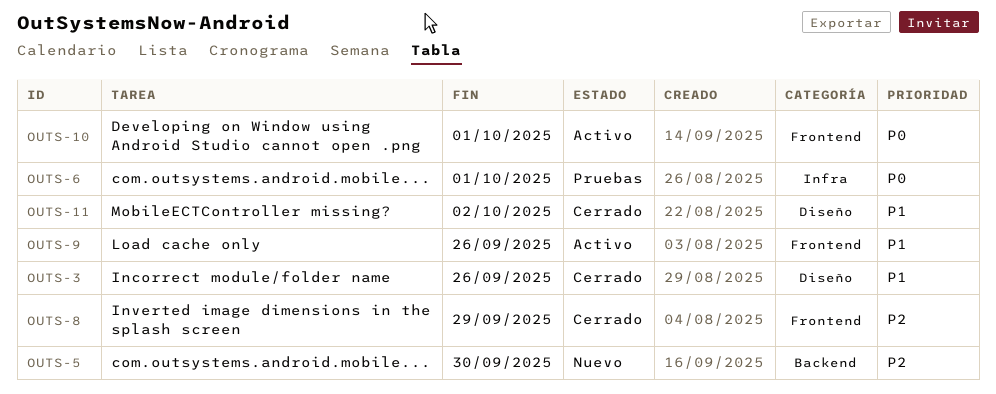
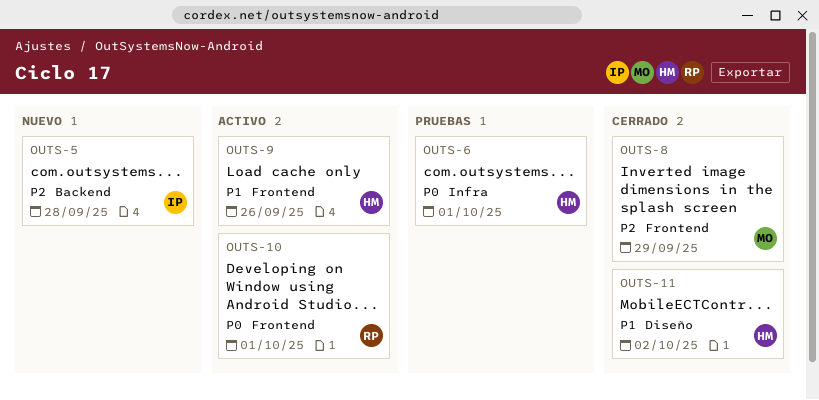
OUTS-3: present -> none
OUTS-5, due: Sep 30 -> Sep 28

